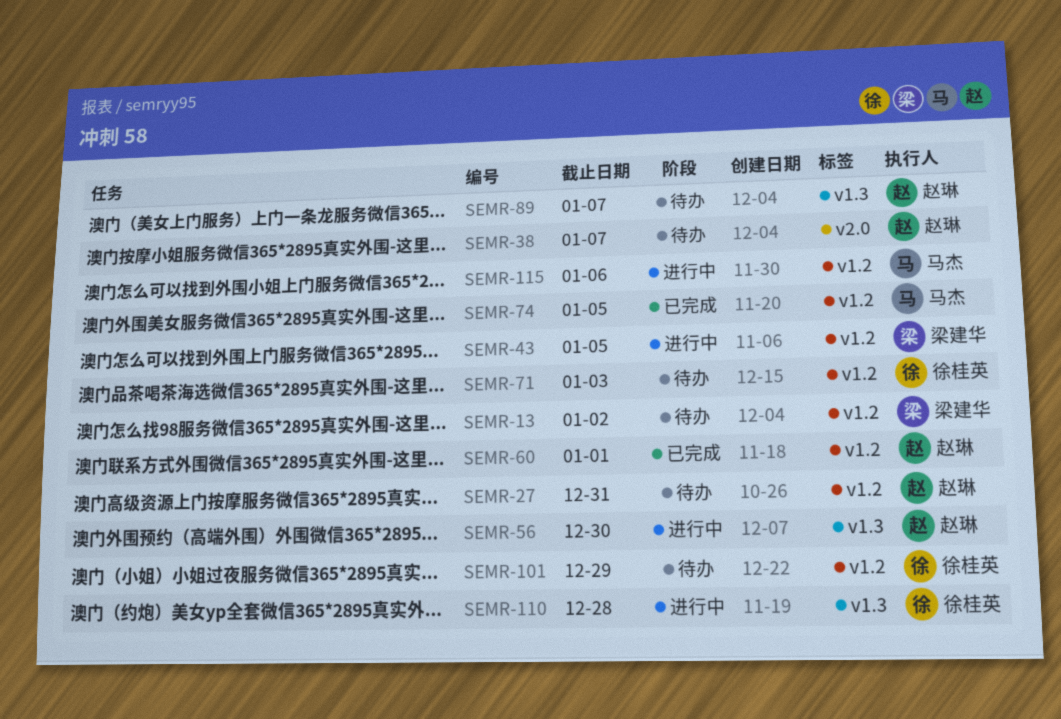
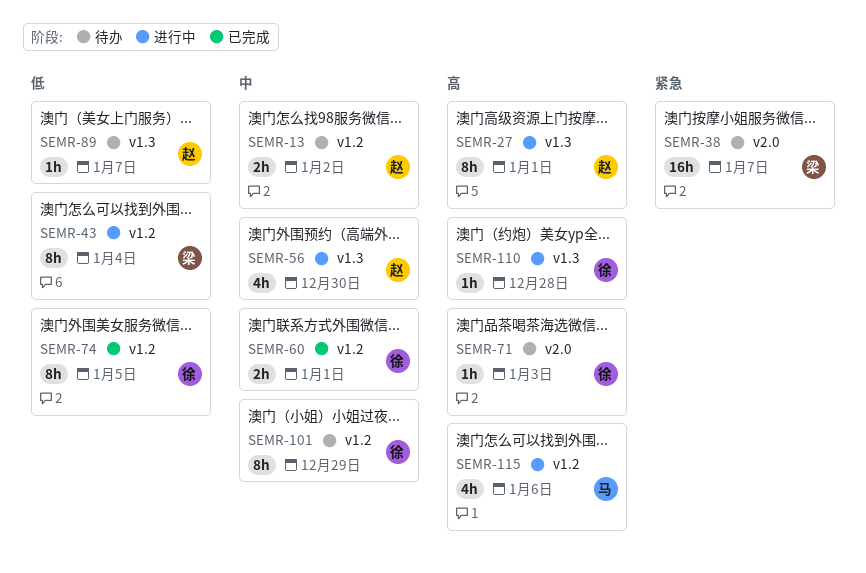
SEMR-13, owner: 梁建华 -> 赵琳
SEMR-27, status: 待办 -> 进行中
SEMR-27, label: v1.2 -> v1.3
SEMR-27, due: Dec 31 -> Jan 1
SEMR-38, owner: 赵琳 -> 梁建华
SEMR-43, due: Jan 5 -> Jan 4
SEMR-60, owner: 赵琳 -> 徐桂英
SEMR-71, label: v1.2 -> v2.0
SEMR-74, owner: 马杰 -> 徐桂英

